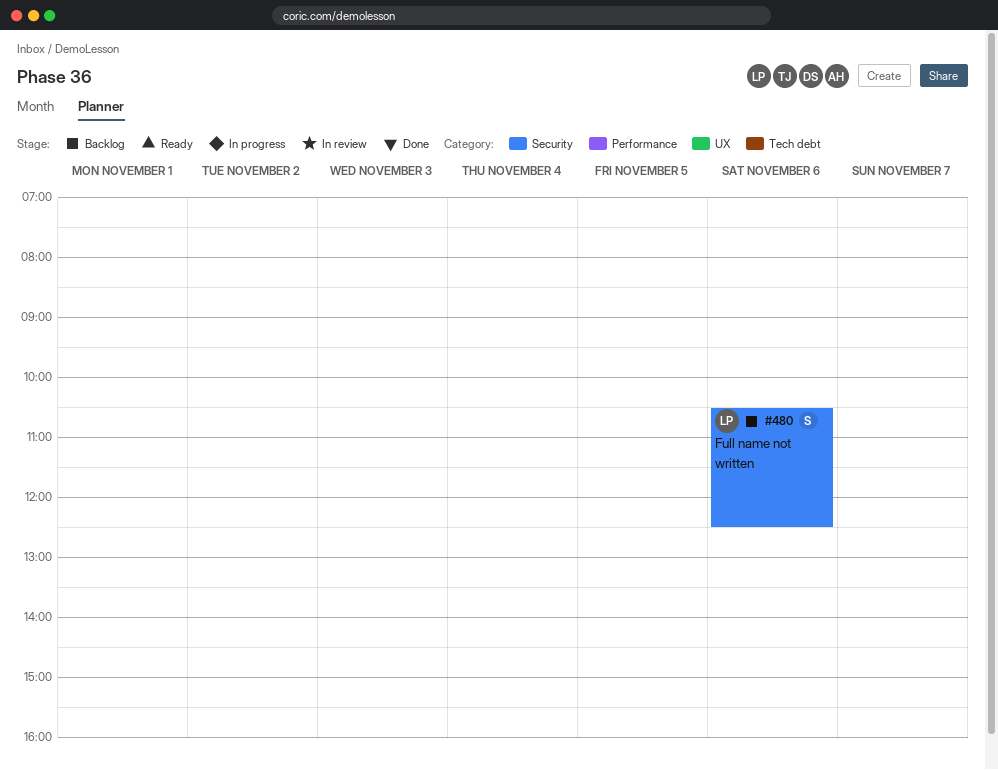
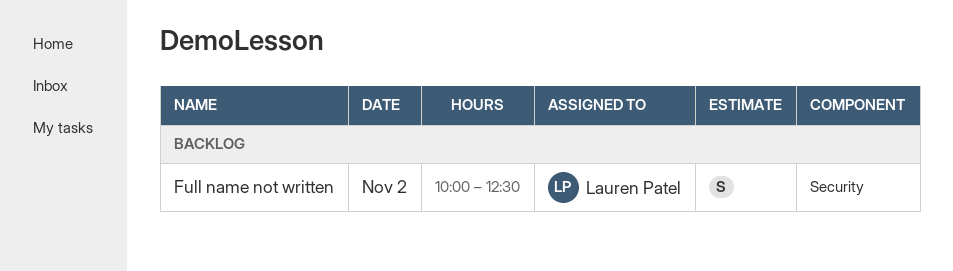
Full name not written, day: Nov 6 -> Nov 2
Full name not written, begins: 10:30 -> 10:00

